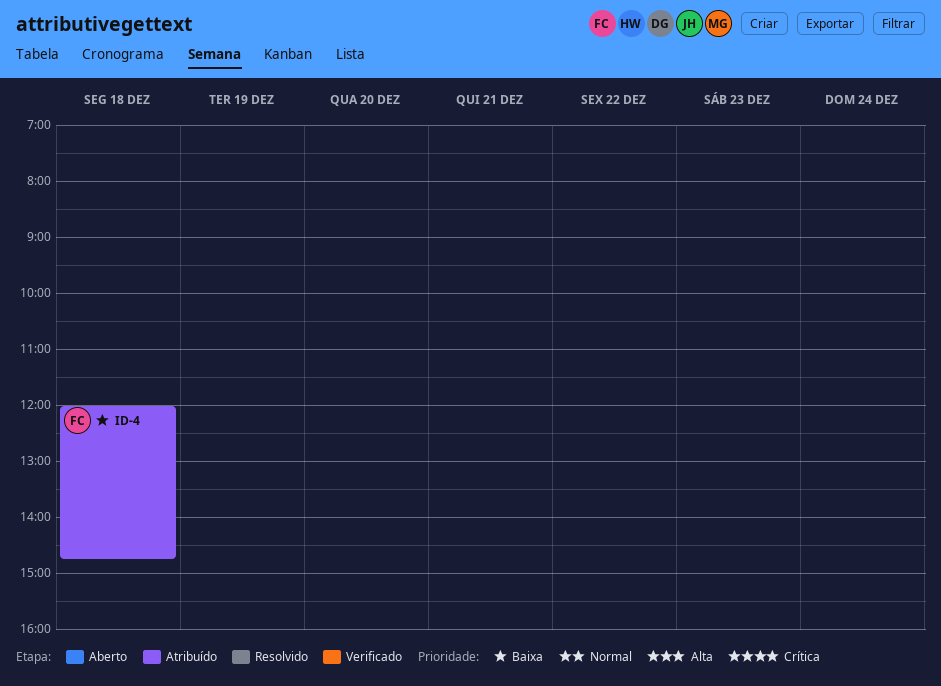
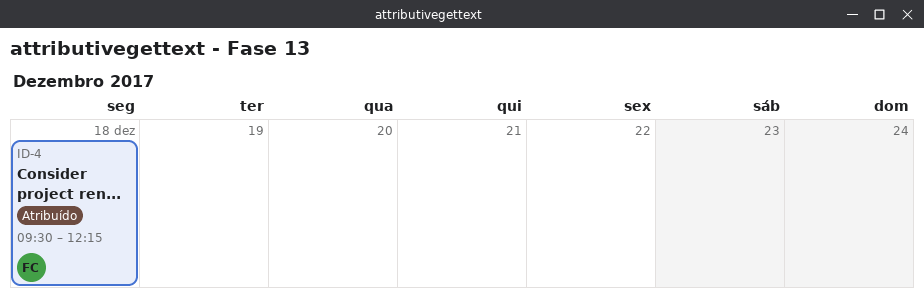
ID-4, begins: 12:00 -> 09:30
ID-4, ends: 14:45 -> 12:15

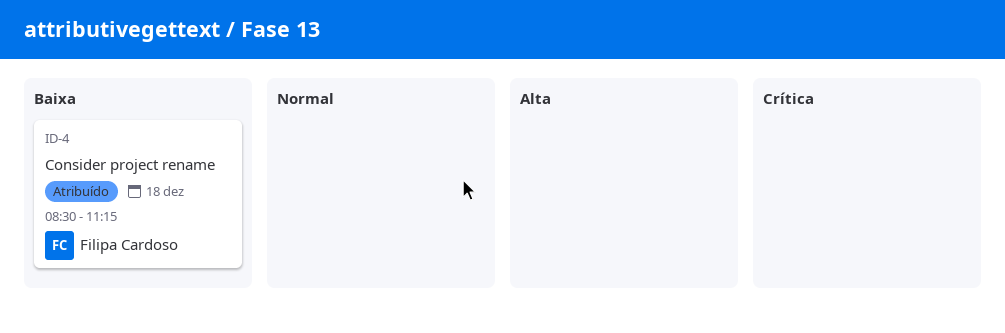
ID-4, begins: 09:30 -> 08:30
ID-4, ends: 12:15 -> 11:15

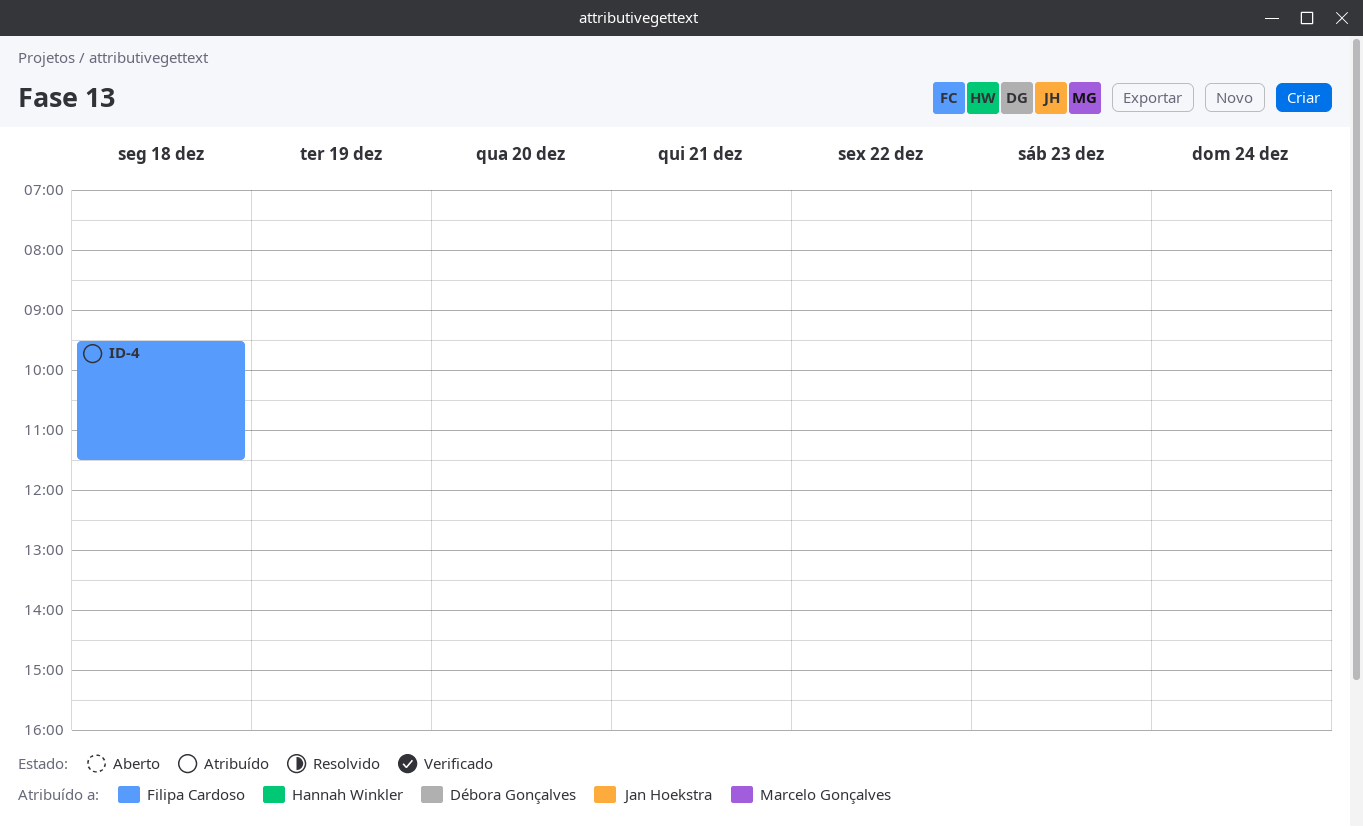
ID-4, begins: 08:30 -> 09:30
ID-4, ends: 11:15 -> 11:30

